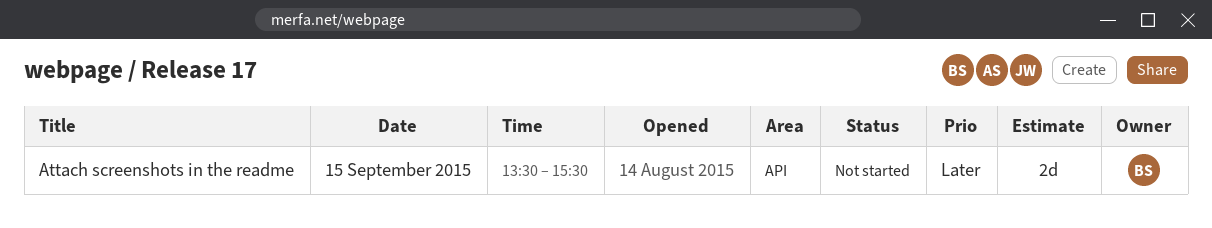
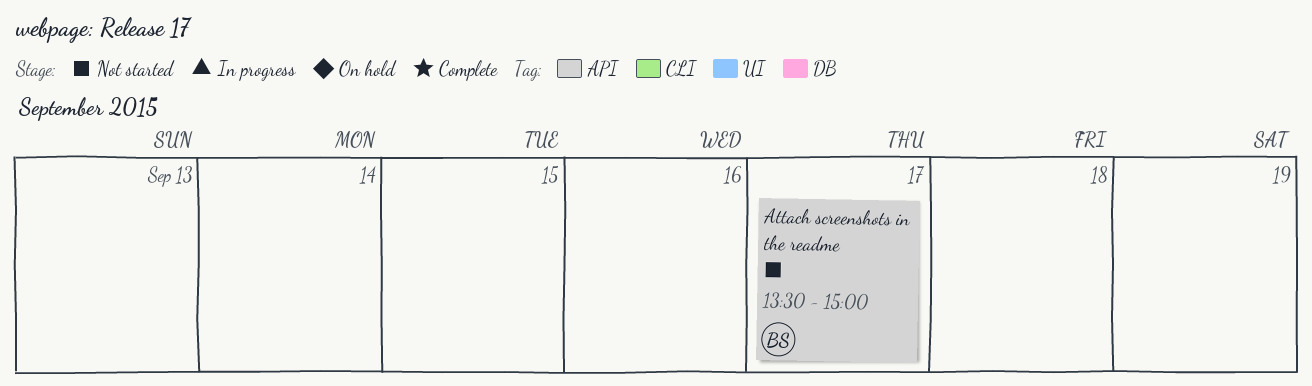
Attach screenshots in the readme, day: Sep 15 -> Sep 17
Attach screenshots in the readme, ends: 15:30 -> 15:00

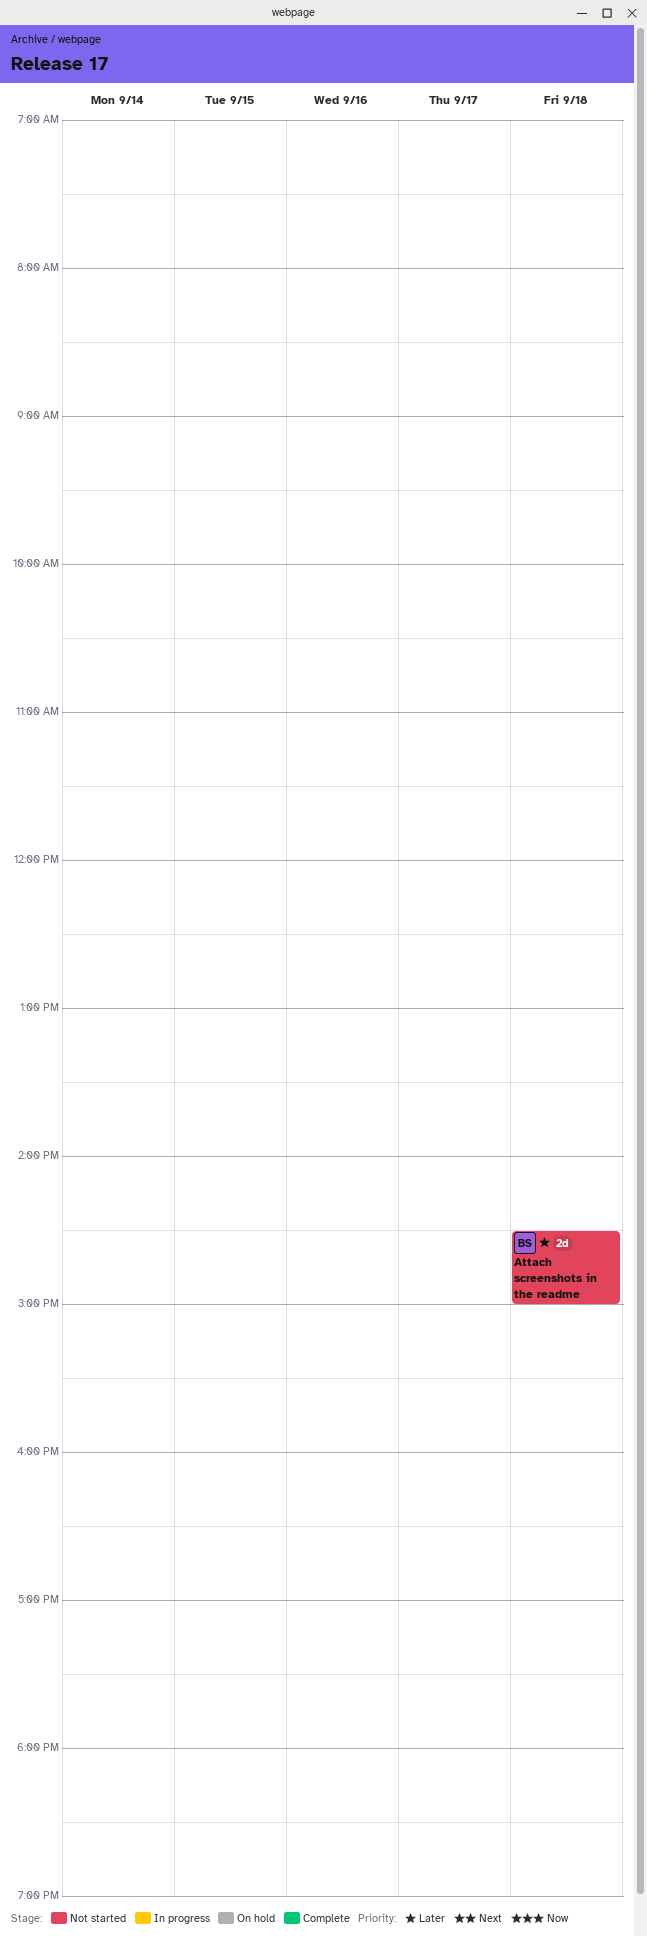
Attach screenshots in the readme, day: Sep 17 -> Sep 18
Attach screenshots in the readme, begins: 13:30 -> 14:30

